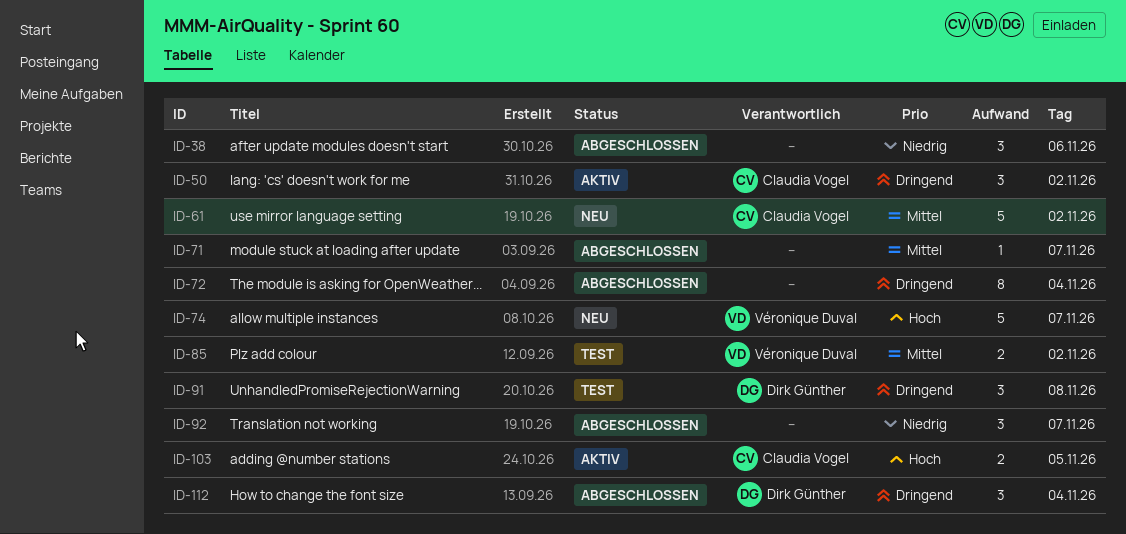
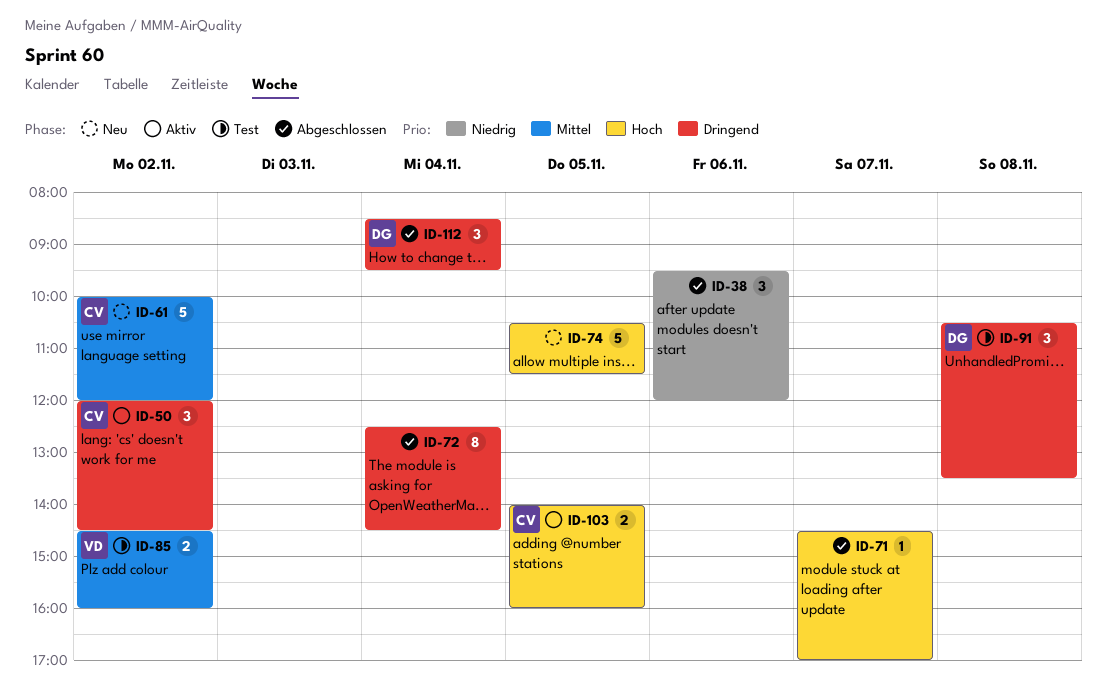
ID-71, priority: Mittel -> Hoch
ID-74, owner: Véronique Duval -> none
ID-74, day: Nov 7 -> Nov 5
ID-92: present -> none

